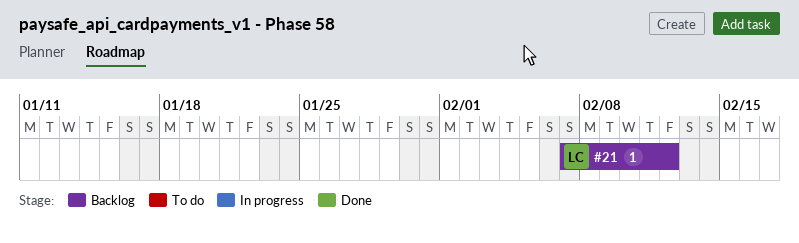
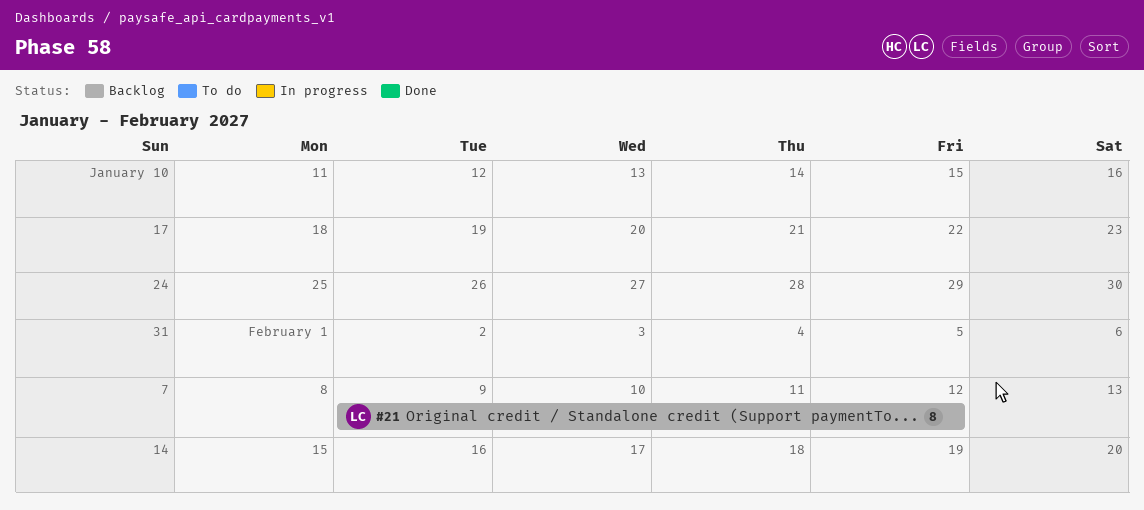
#21, estimate: 1 -> 8
#21, start: Feb 7 -> Feb 9

